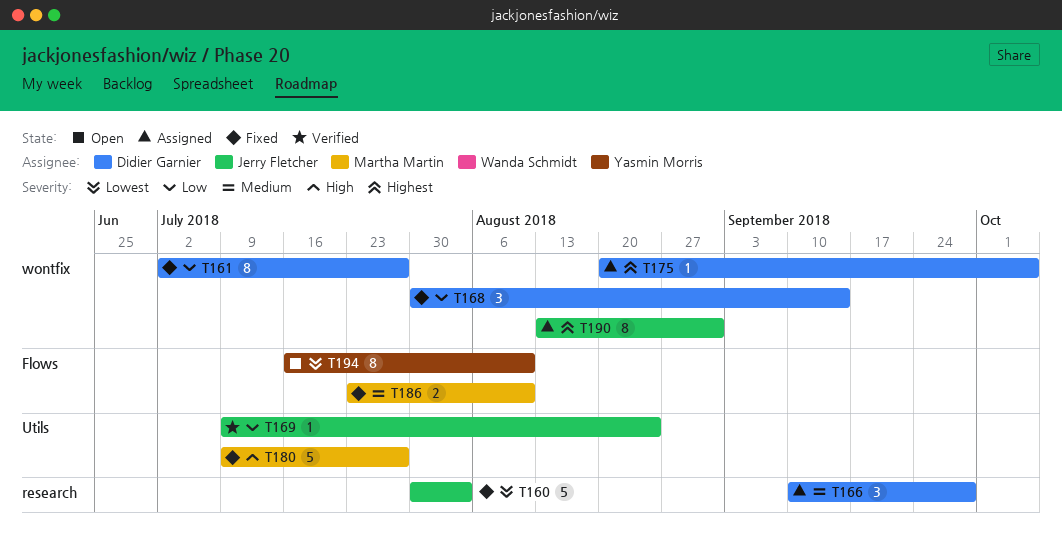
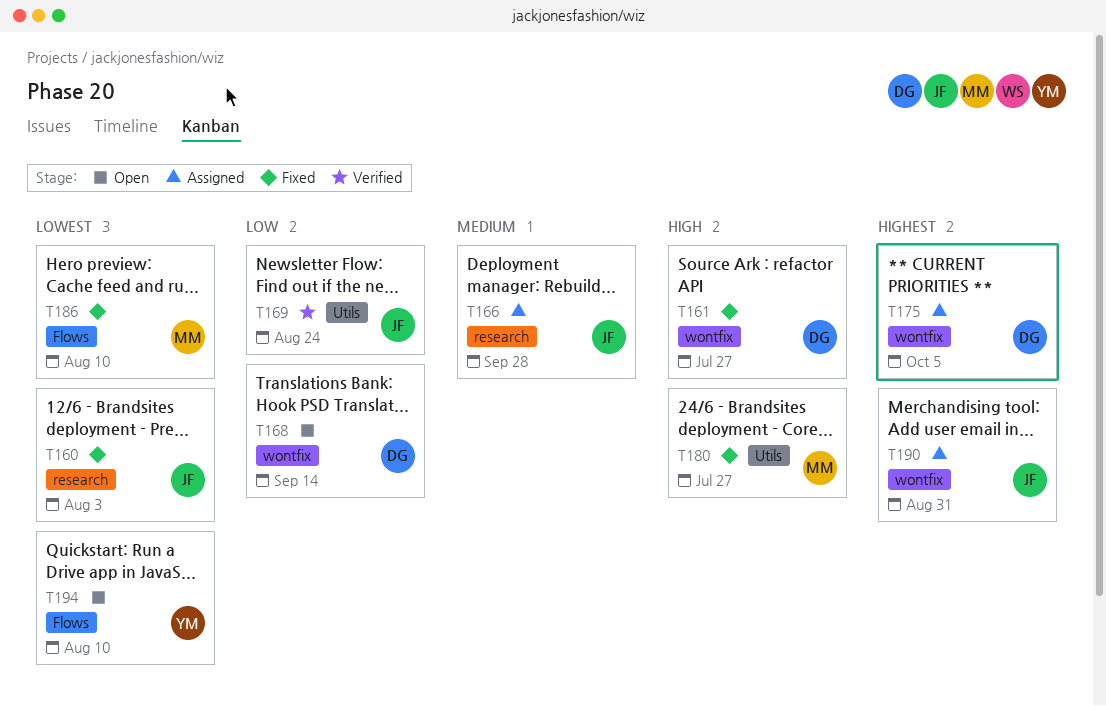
T161, priority: Low -> High
T166, owner: Didier Garnier -> Jerry Fletcher
T168, status: Fixed -> Open
T186, priority: Medium -> Lowest

